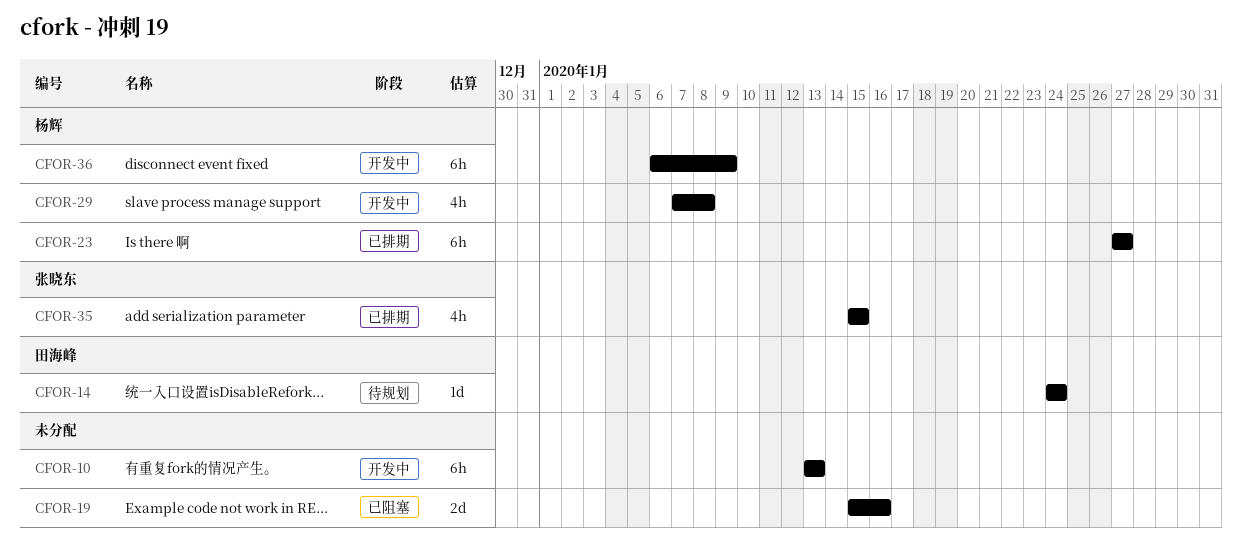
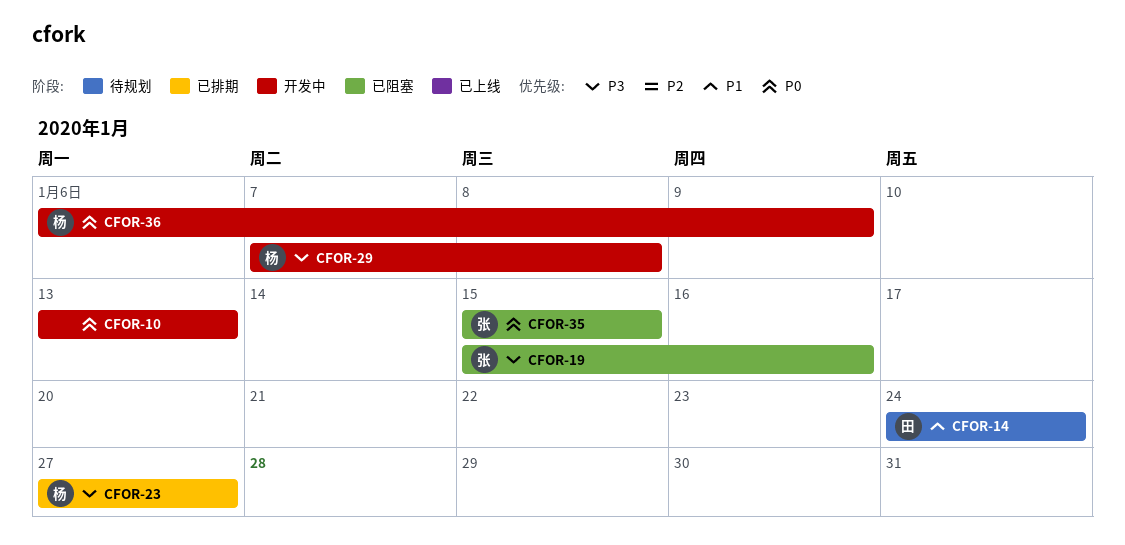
CFOR-19, owner: none -> 张晓东
CFOR-35, status: 已排期 -> 已阻塞

